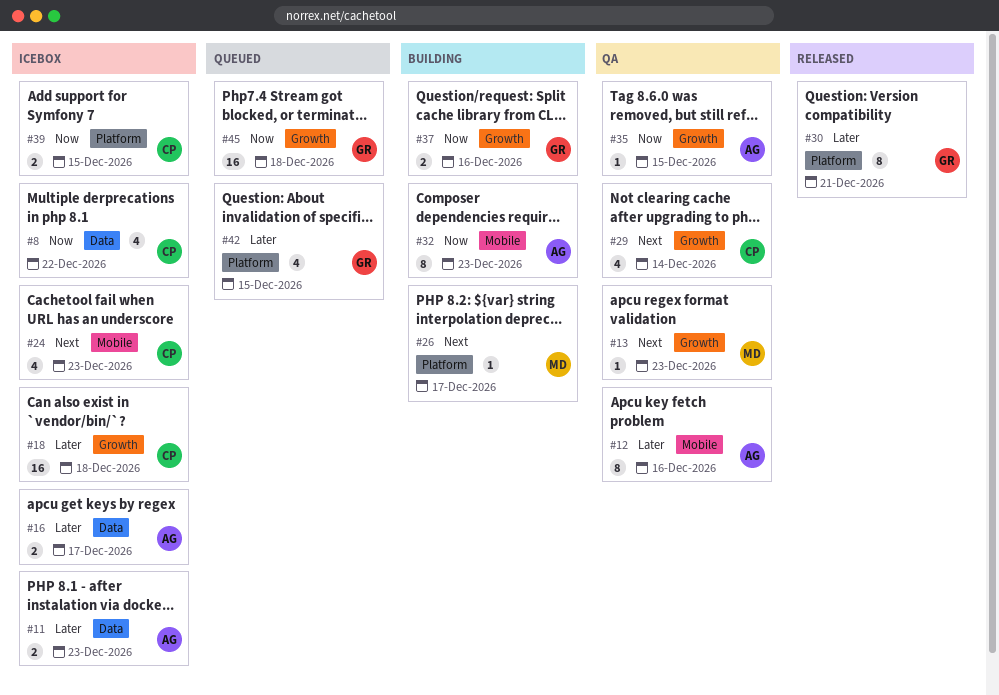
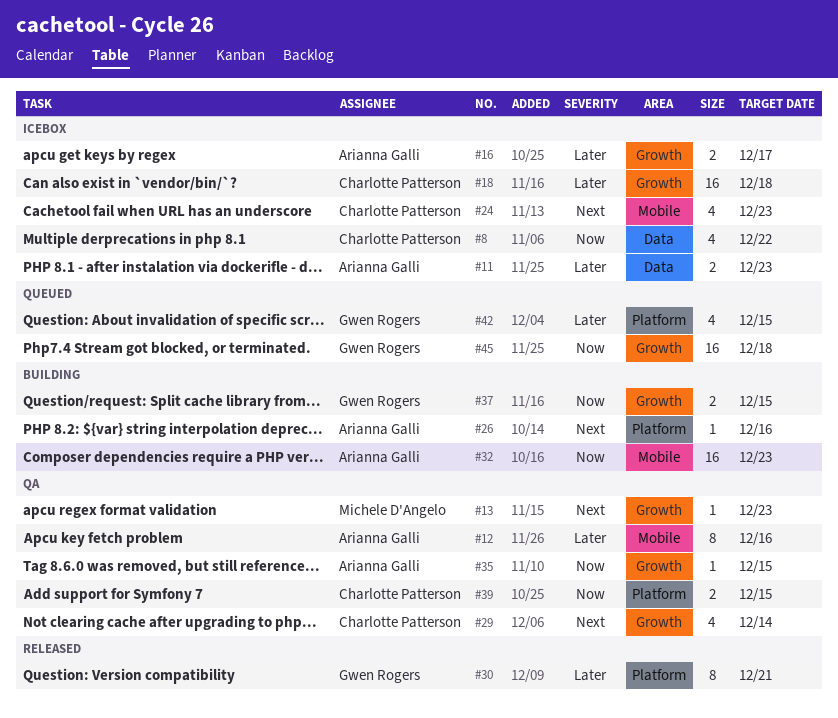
#16, label: Data -> Growth
#26, owner: Michele D'Angelo -> Arianna Galli
#26, due: Dec 17 -> Dec 16
#32, estimate: 8 -> 16
#37, due: Dec 16 -> Dec 15
#39, status: Icebox -> QA

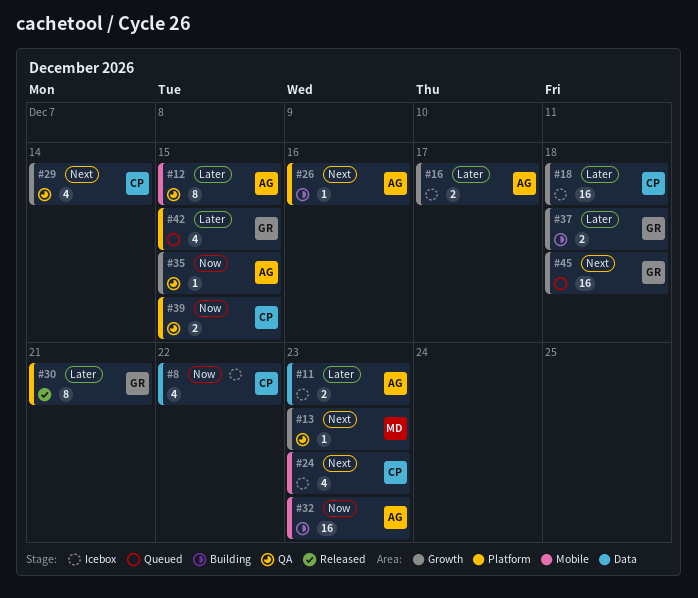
#12, due: Dec 16 -> Dec 15
#37, priority: Now -> Later
#37, due: Dec 15 -> Dec 18
#45, priority: Now -> Next

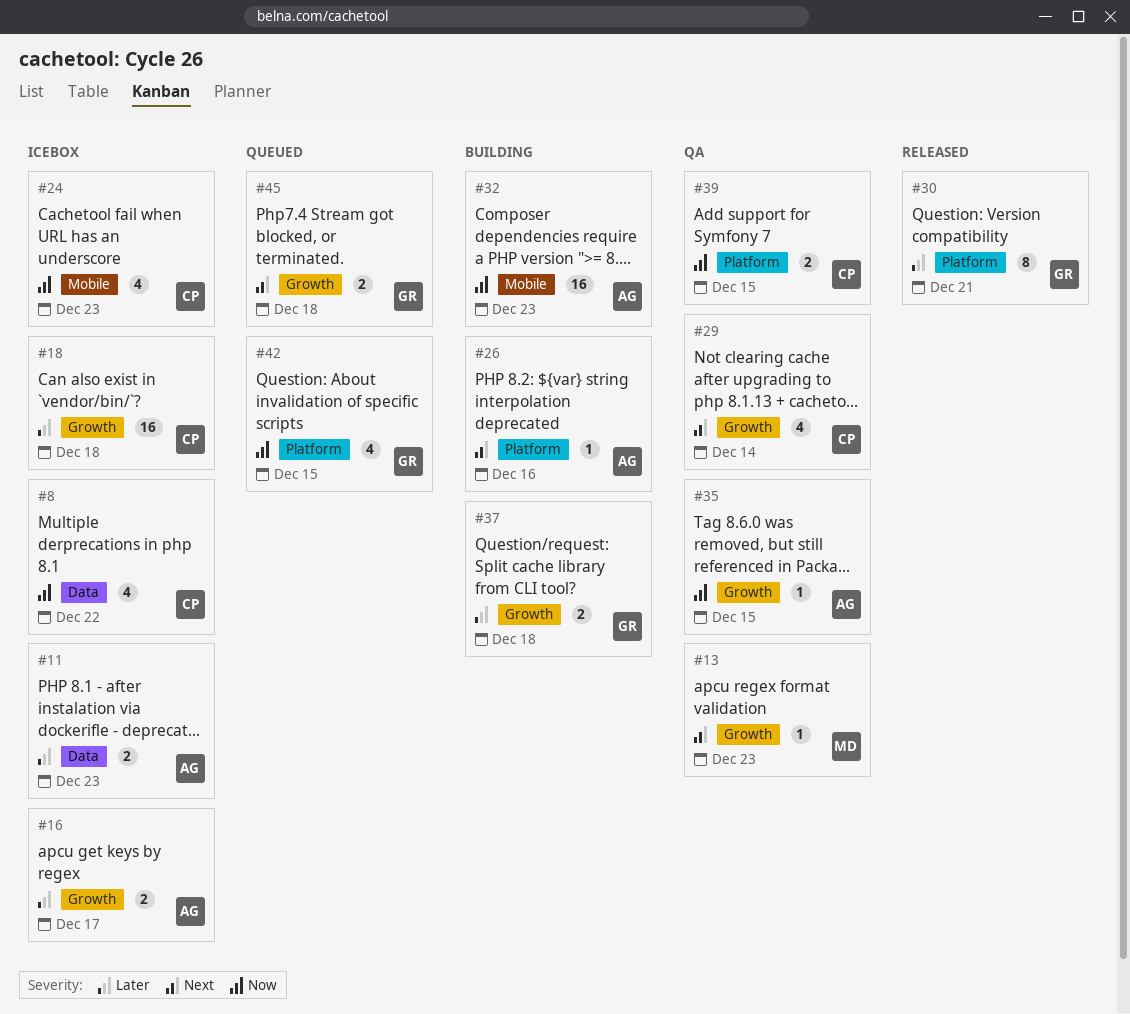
#12: present -> none
#24, priority: Next -> Now
#42, priority: Later -> Now
#45, estimate: 16 -> 2

